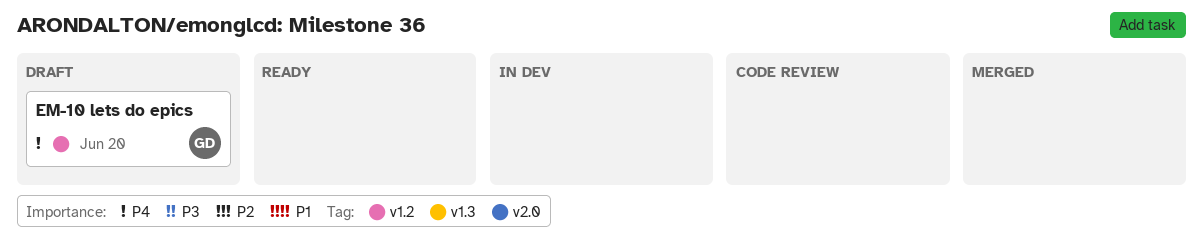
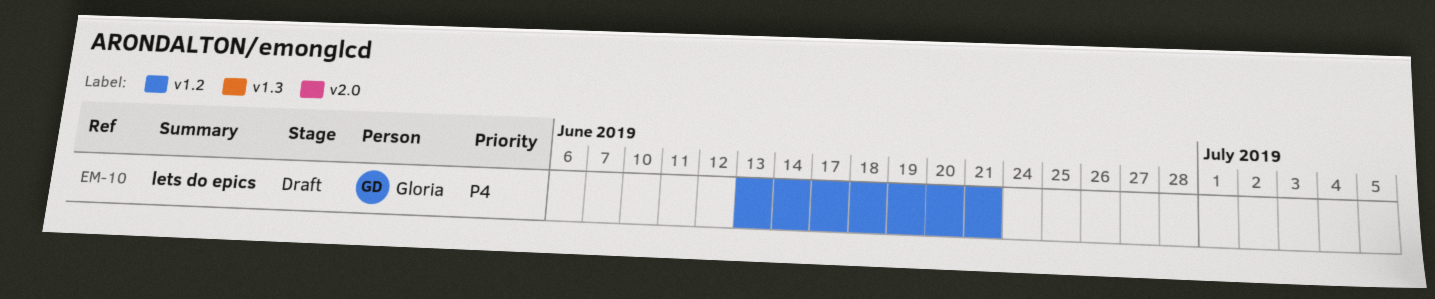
EM-10, due: Jun 20 -> Jun 21

